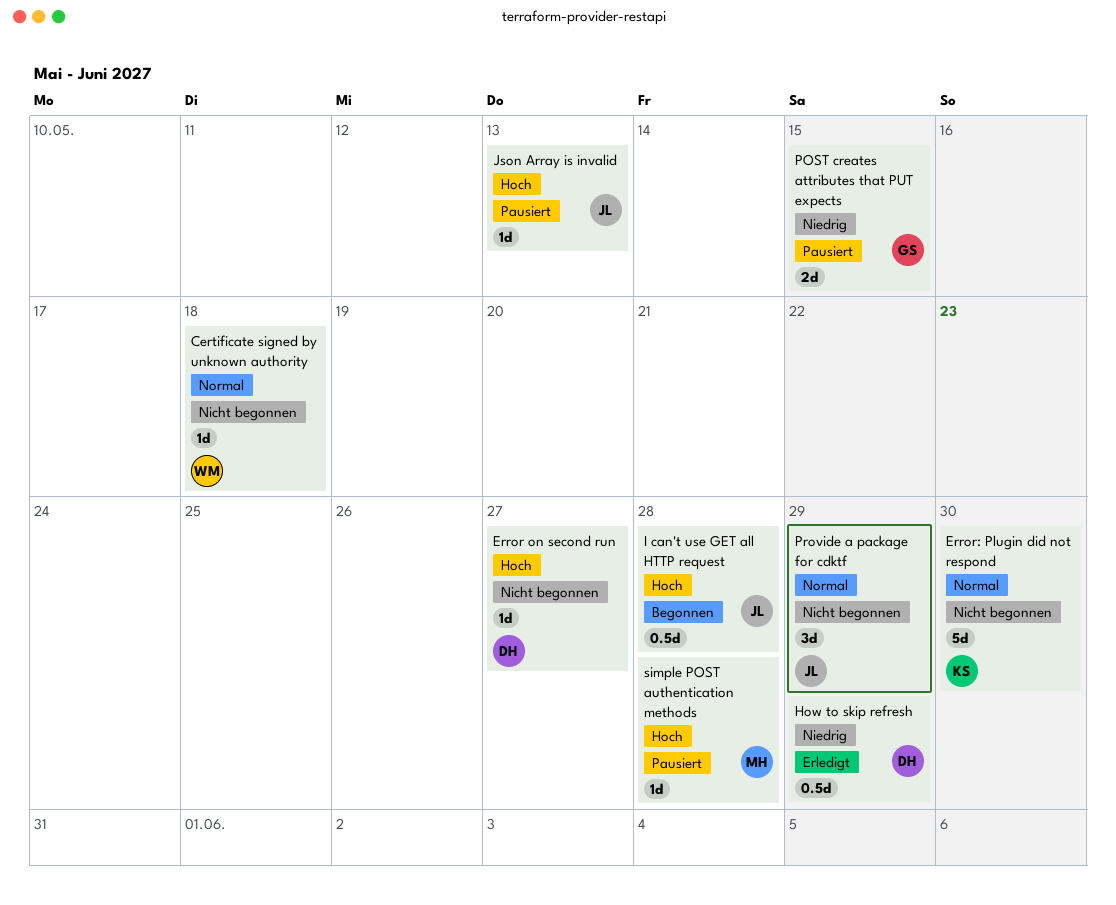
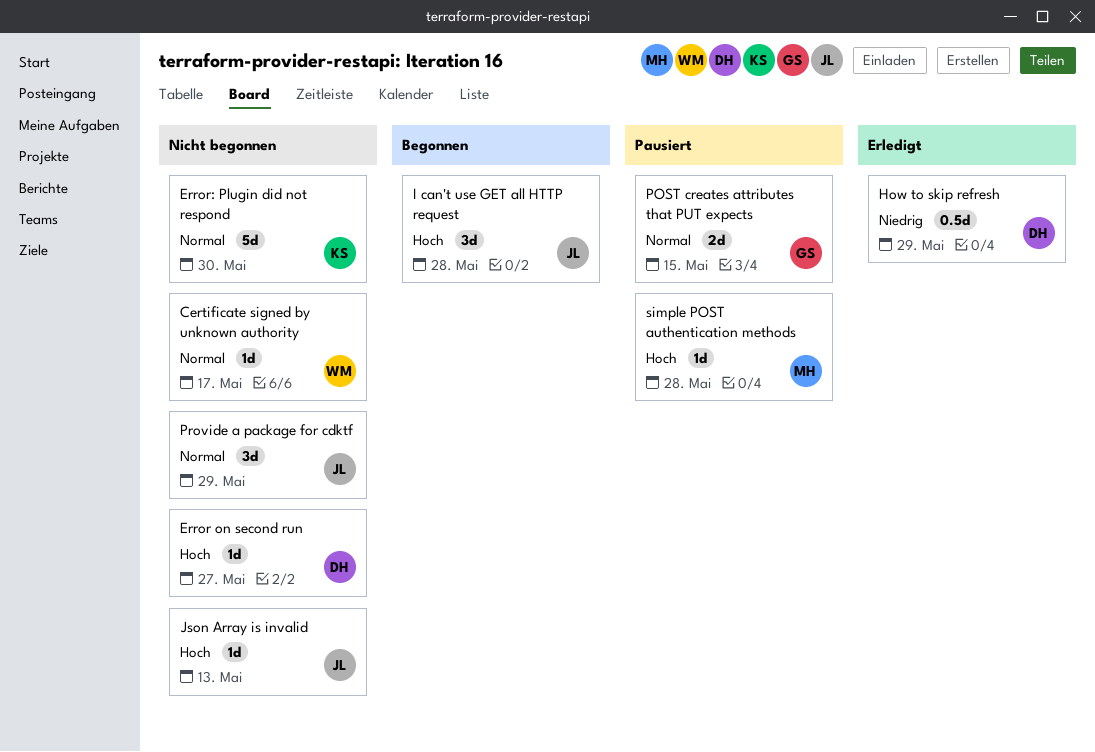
Certificate signed by unknown authority, due: May 18 -> May 17
I can't use GET all HTTP request, estimate: 0.5d -> 3d
Json Array is invalid, status: Pausiert -> Nicht begonnen
POST creates attributes that PUT expects, priority: Niedrig -> Normal

